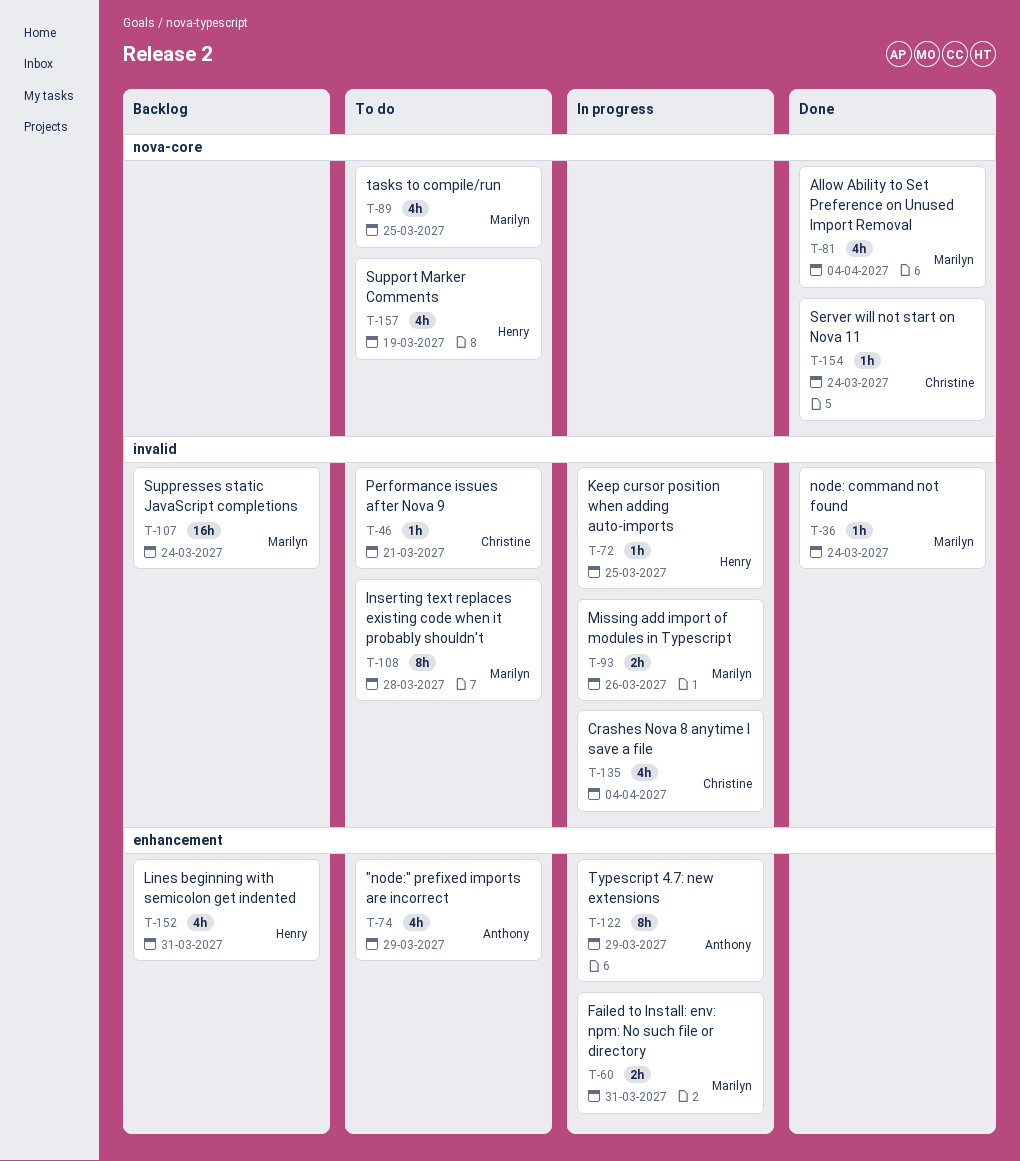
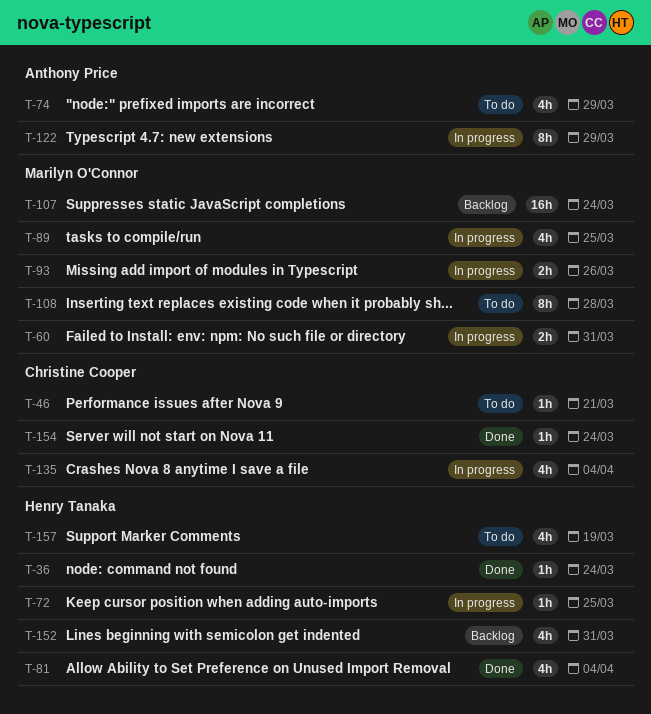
T-36, owner: Marilyn O'Connor -> Henry Tanaka
T-81, owner: Marilyn O'Connor -> Henry Tanaka
T-89, status: To do -> In progress

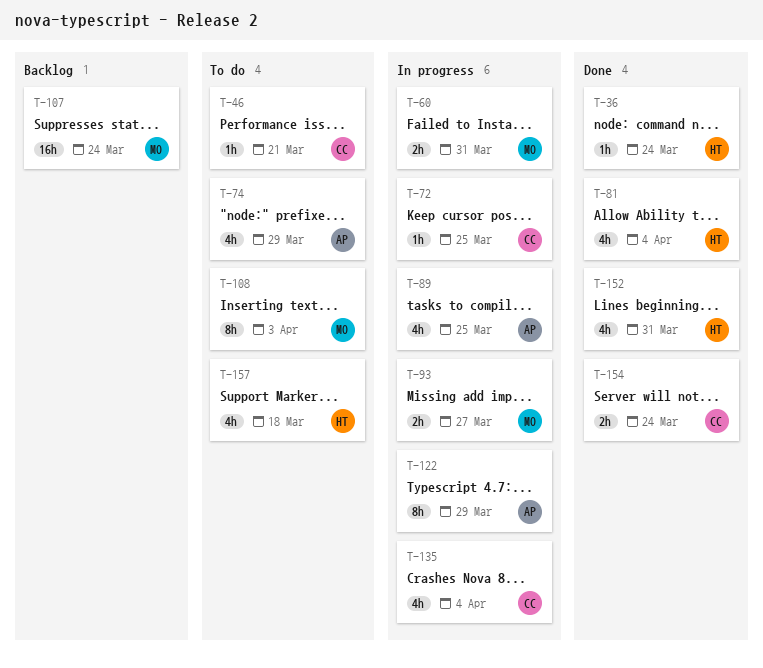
T-72, owner: Henry Tanaka -> Christine Cooper
T-89, owner: Marilyn O'Connor -> Anthony Price
T-93, due: Mar 26 -> Mar 27
T-108, due: Mar 28 -> Apr 3
T-152, status: Backlog -> Done
T-154, estimate: 1h -> 2h
T-157, due: Mar 19 -> Mar 18

